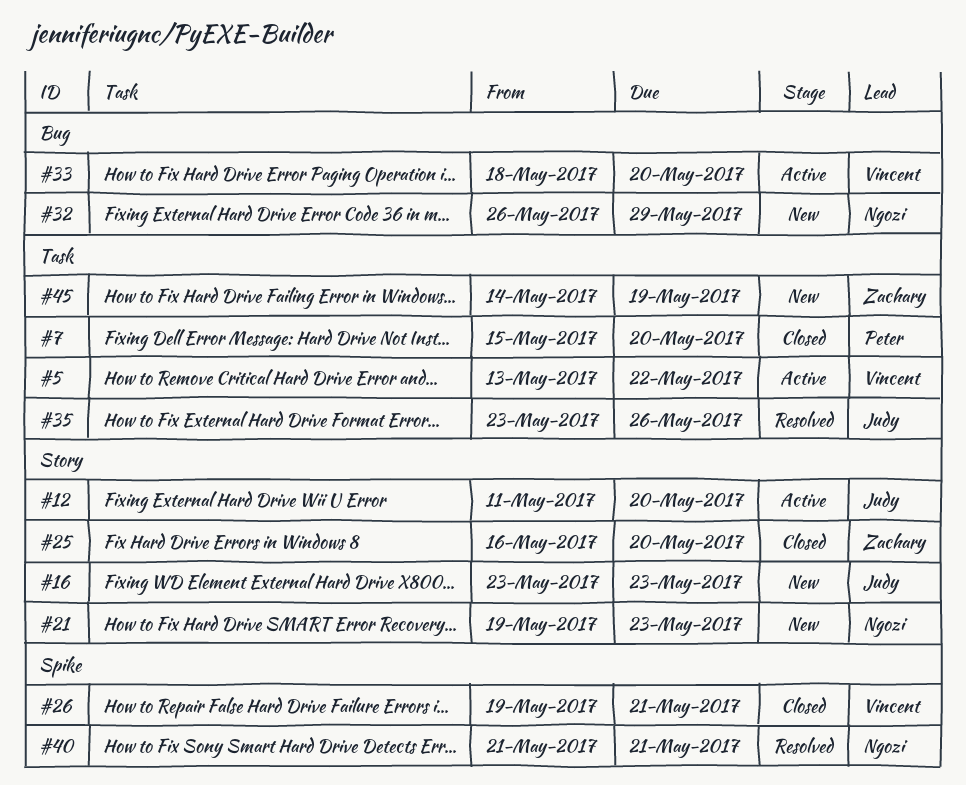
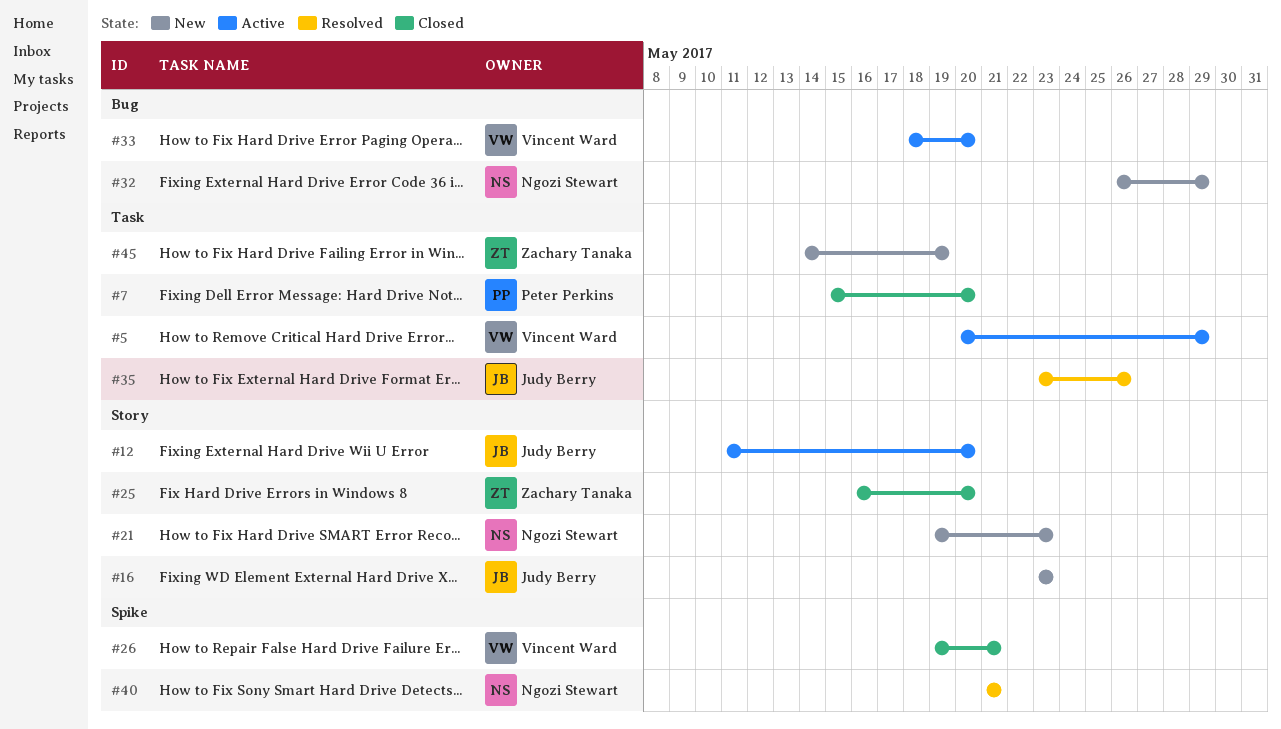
#5, start: May 13 -> May 20
#5, due: May 22 -> May 29

